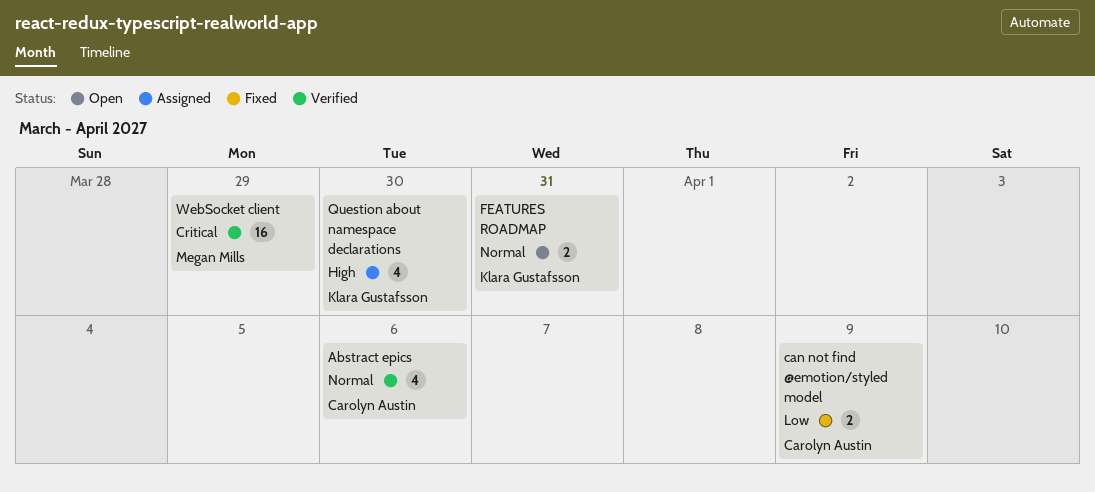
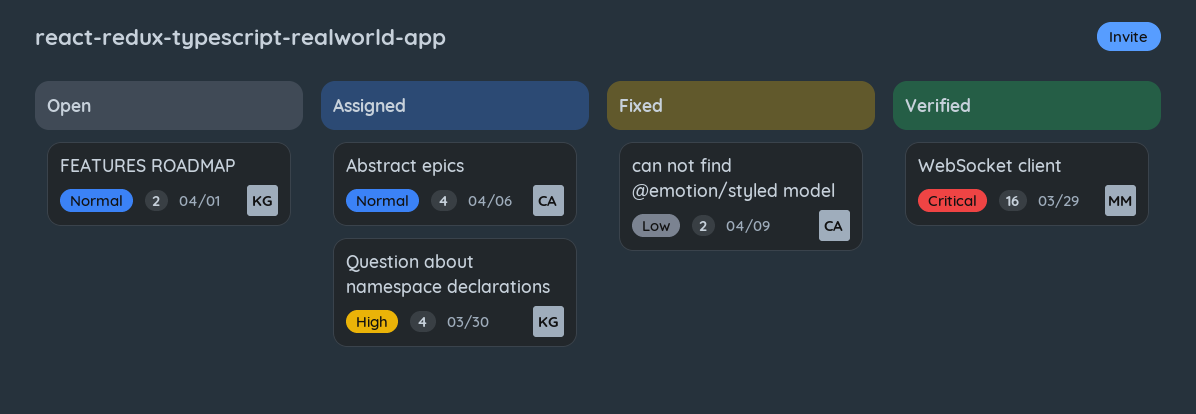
Abstract epics, status: Verified -> Assigned
FEATURES ROADMAP, due: Mar 31 -> Apr 1

